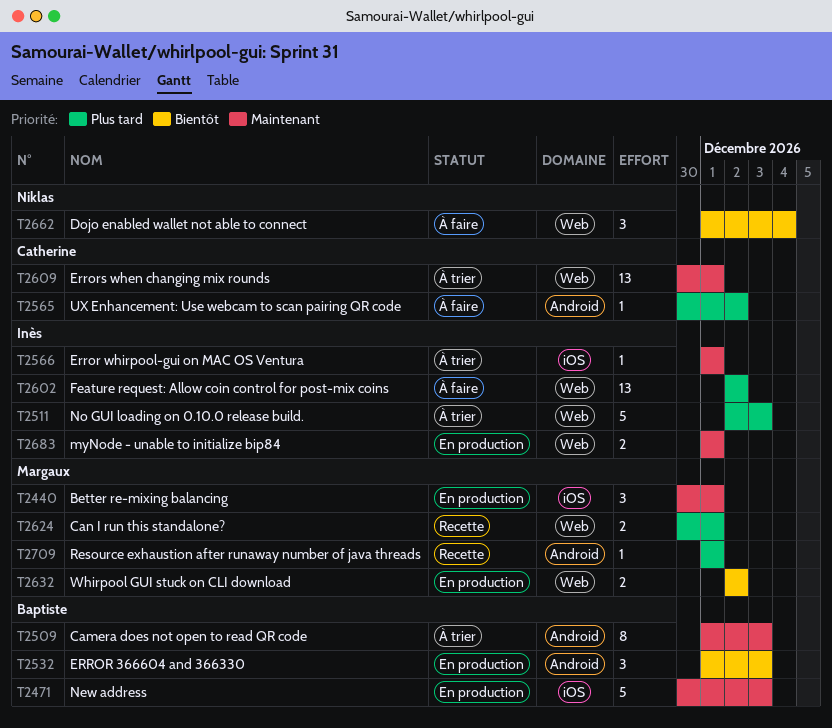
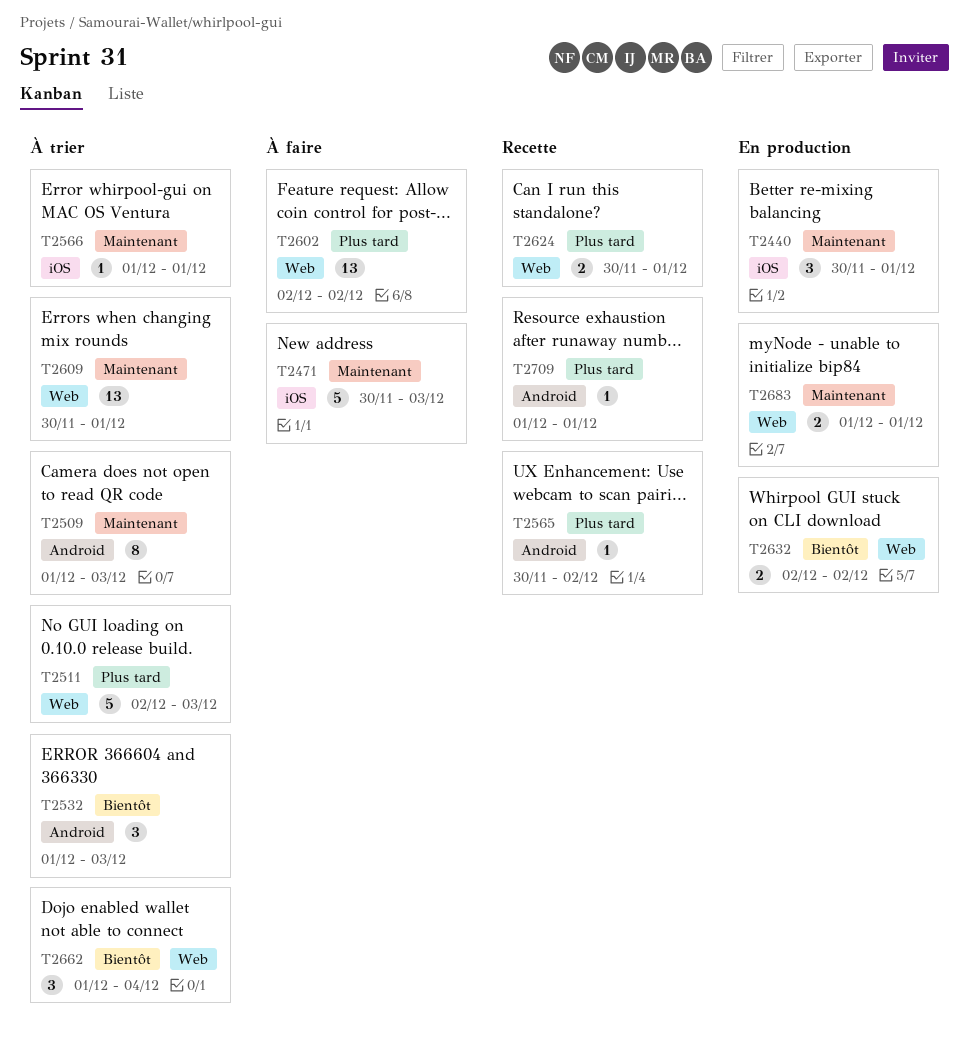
T2471, status: En production -> À faire
T2532, status: En production -> À trier
T2565, status: À faire -> Recette
T2662, status: À faire -> À trier

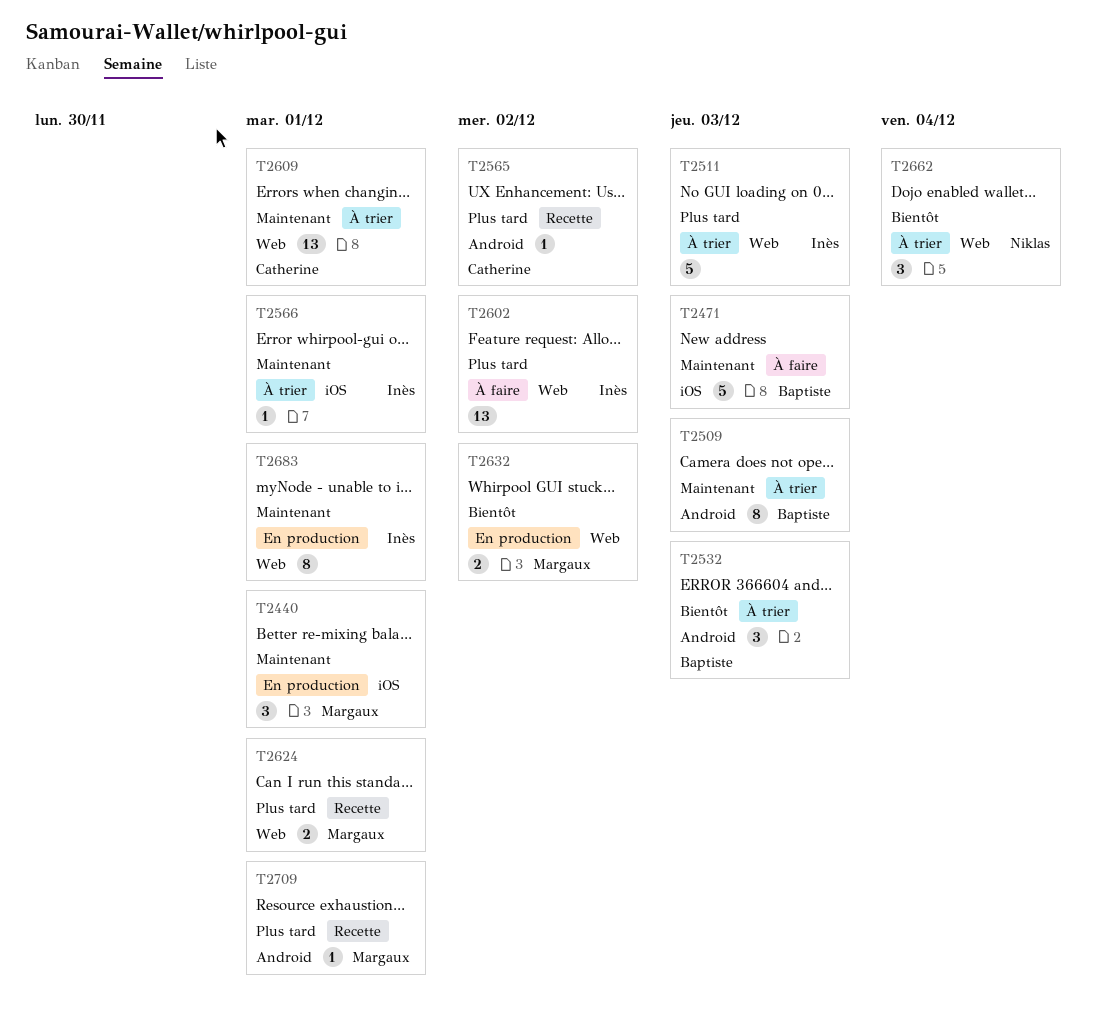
T2683, estimate: 2 -> 8

